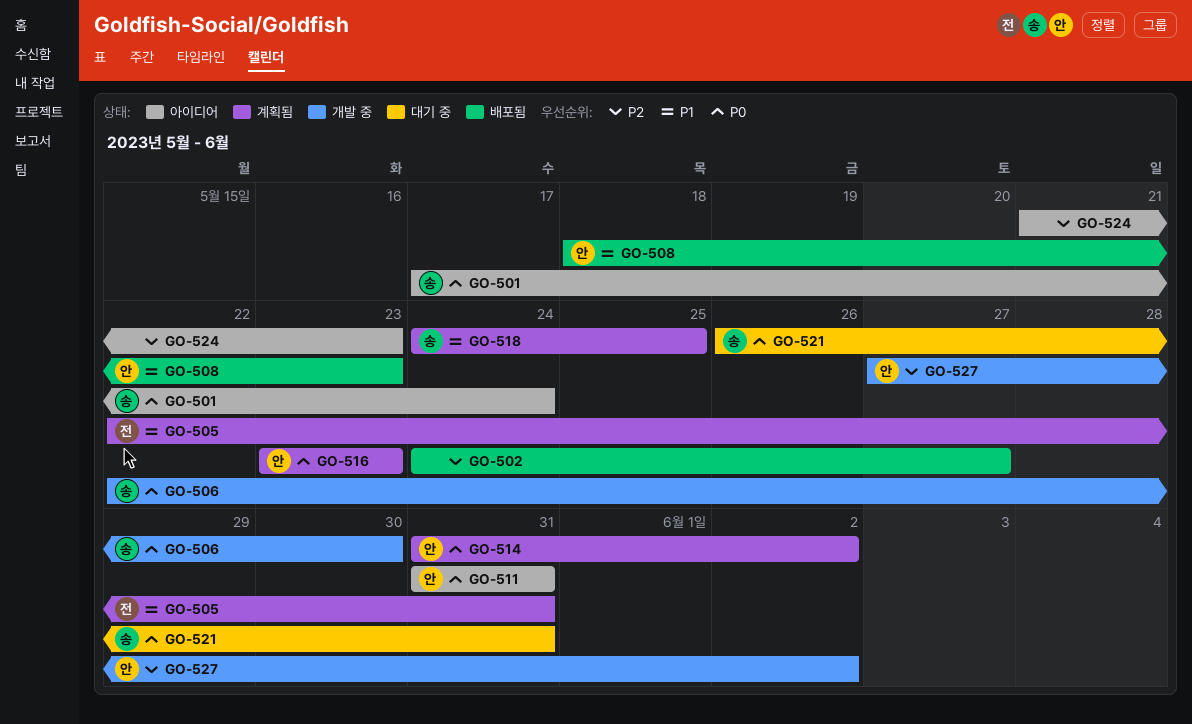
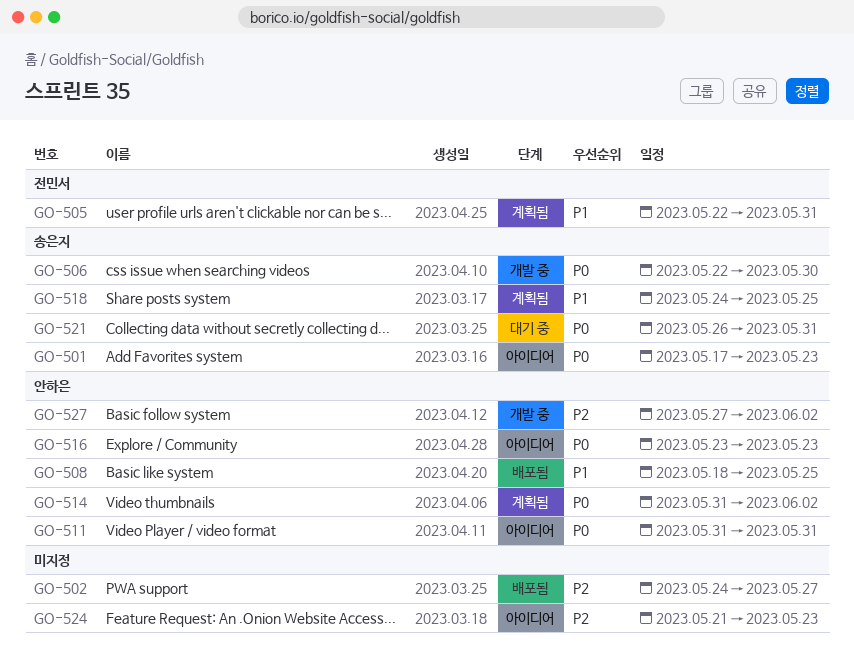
GO-501, due: May 24 -> May 23
GO-508, due: May 23 -> May 25
GO-516, status: 계획됨 -> 아이디어

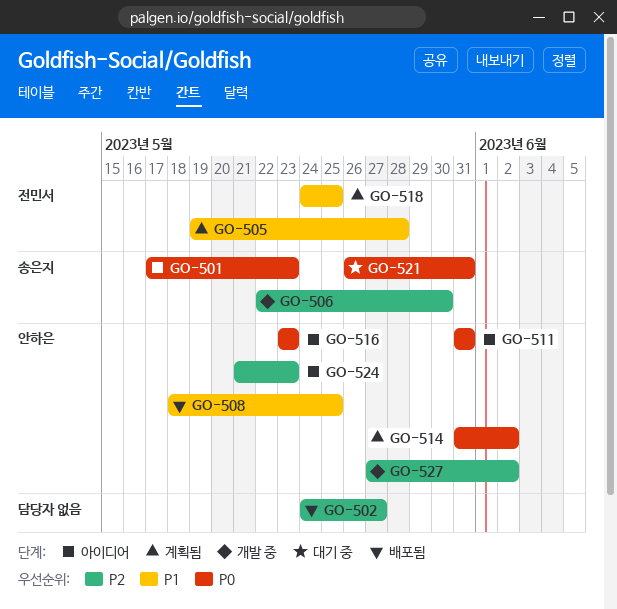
GO-505, start: May 22 -> May 19
GO-505, due: May 31 -> May 28
GO-506, priority: P0 -> P2
GO-518, owner: 송은지 -> 전민서
GO-524, owner: none -> 안하은

